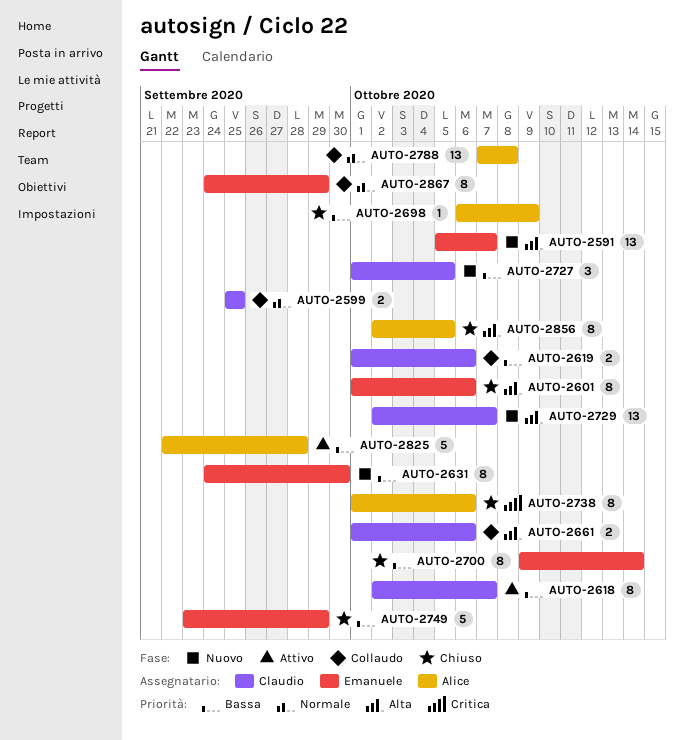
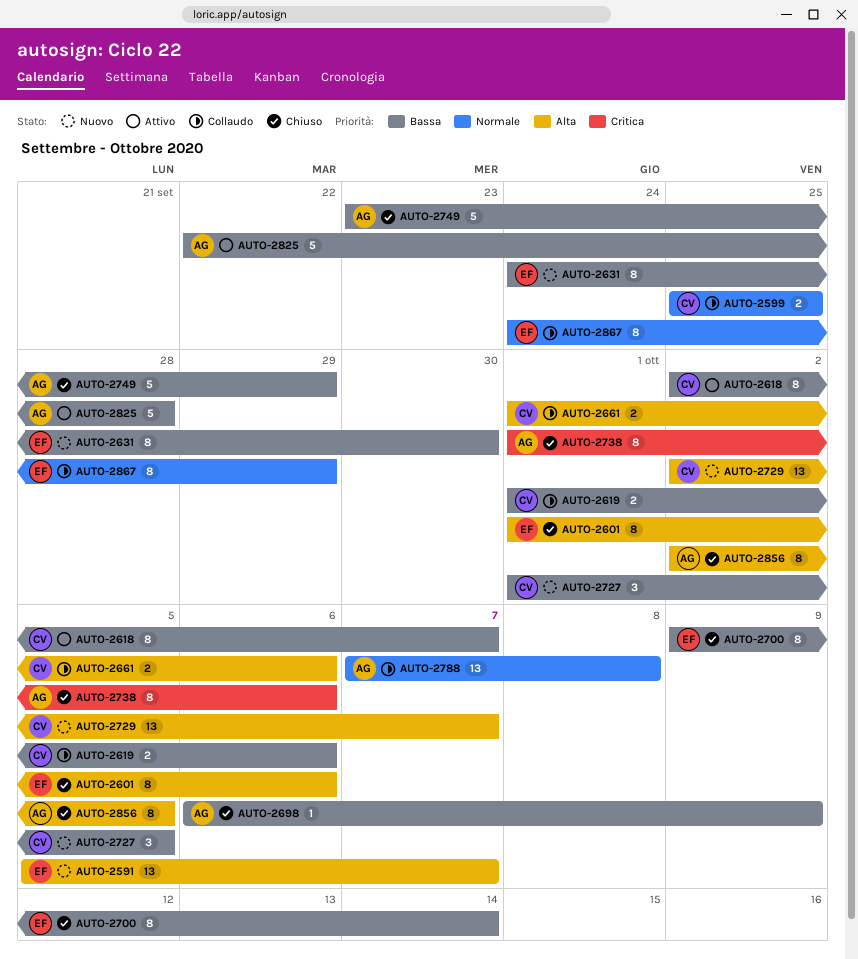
AUTO-2749, owner: Emanuele -> Alice

